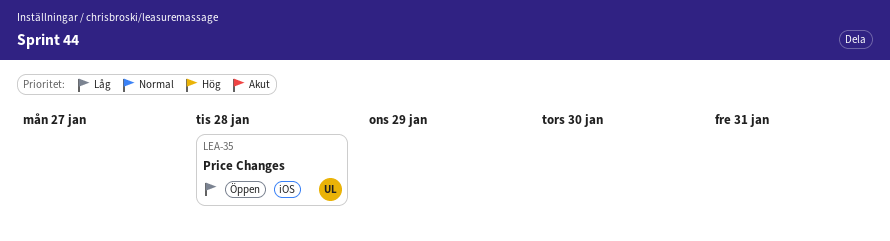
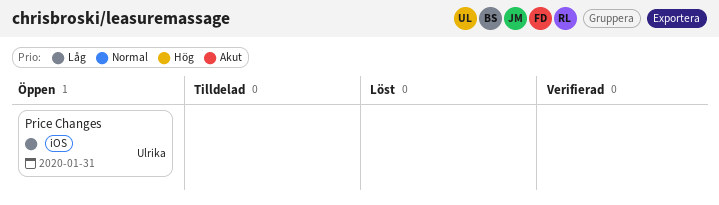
Price Changes, due: Jan 28 -> Jan 31

